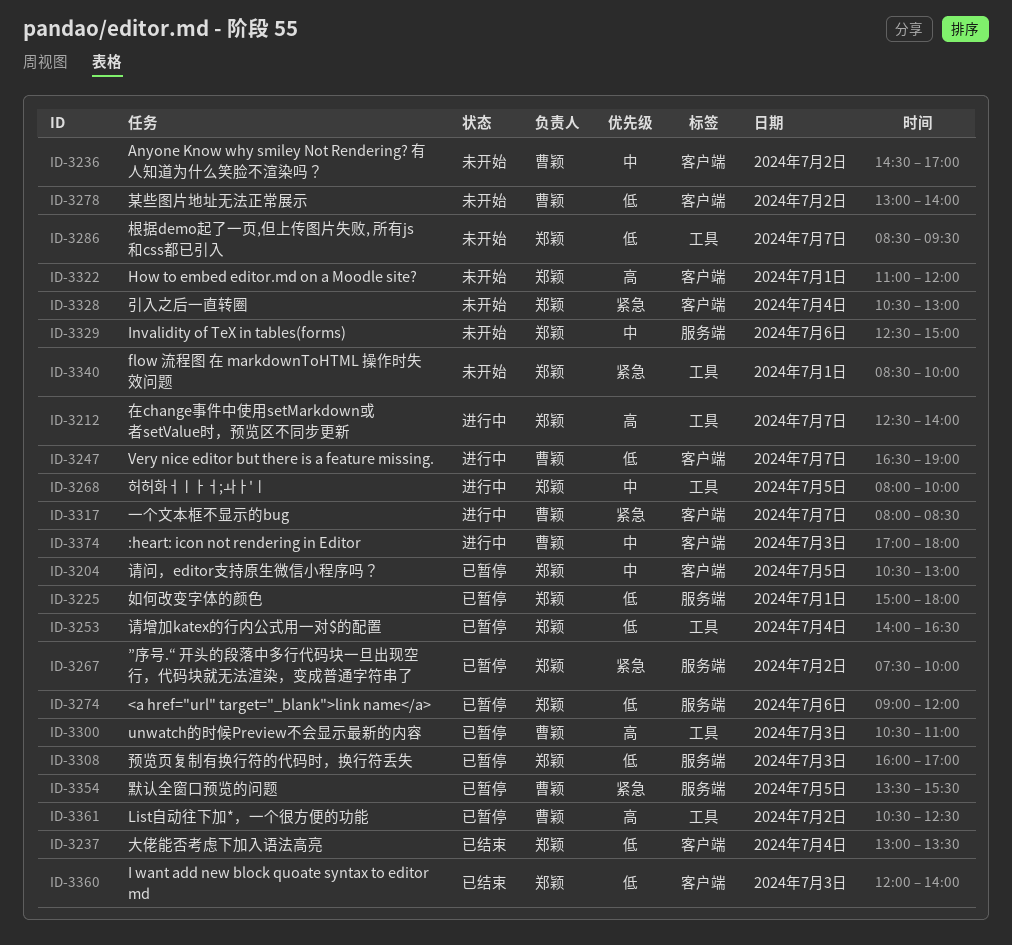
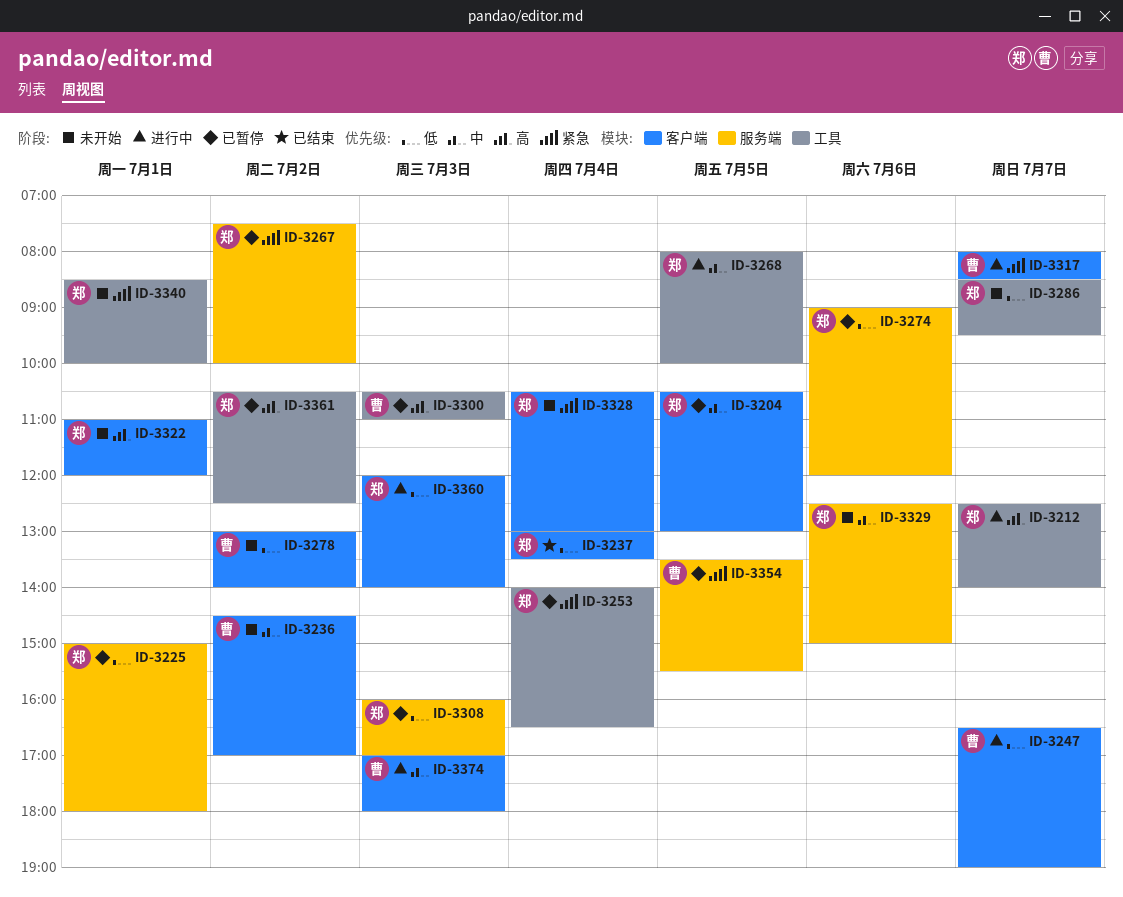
ID-3253, priority: 低 -> 紧急
ID-3360, status: 已结束 -> 进行中
ID-3361, owner: 曹颖 -> 郑颖

